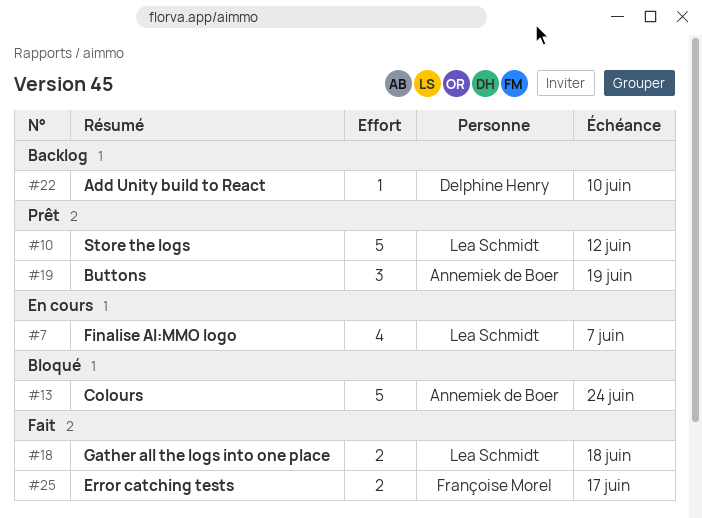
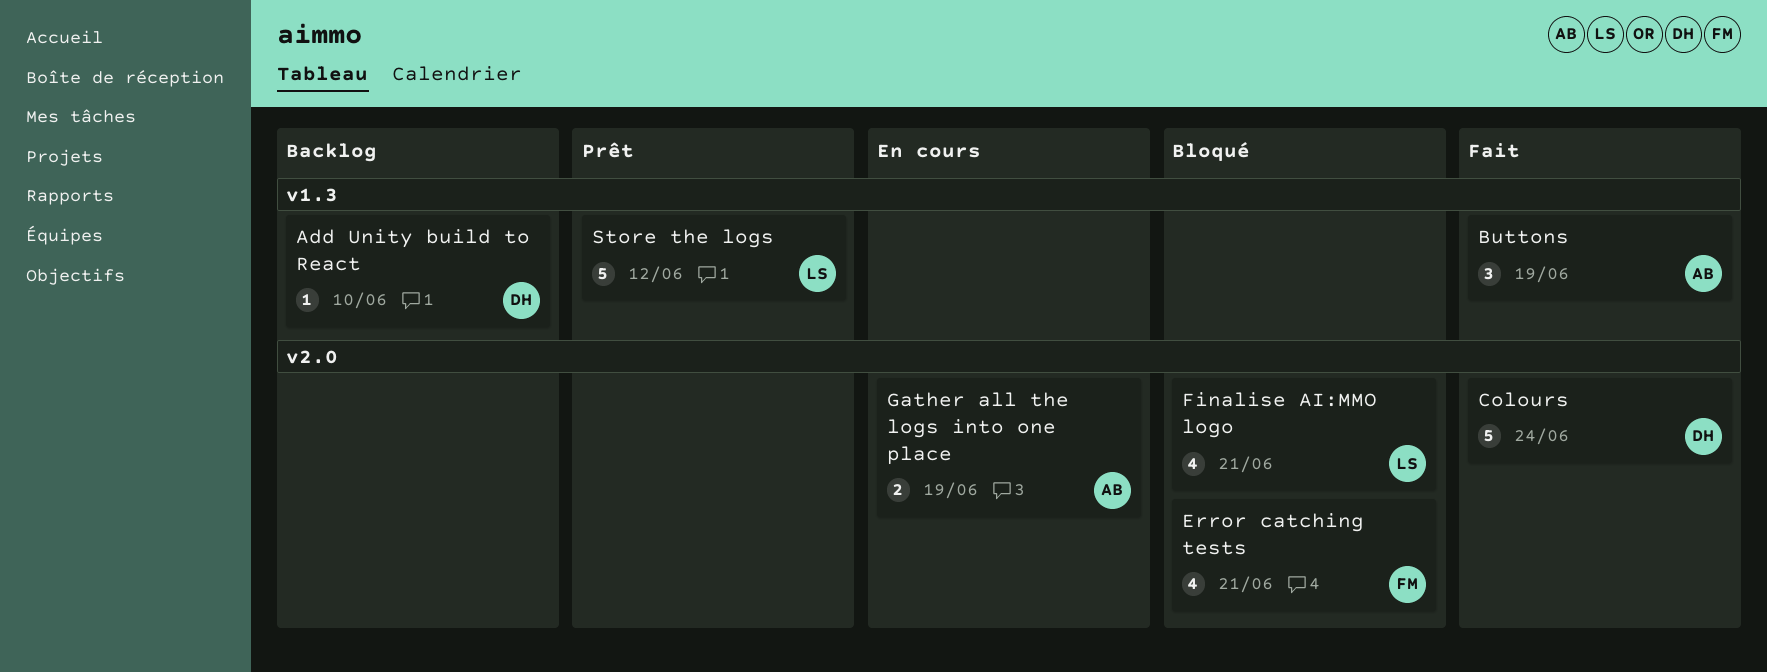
Buttons, status: Prêt -> Fait
Colours, status: Bloqué -> Fait
Colours, owner: Annemiek de Boer -> Delphine Henry
Error catching tests, status: Fait -> Bloqué
Error catching tests, estimate: 2 -> 4
Error catching tests, due: Jun 17 -> Jun 21
Finalise AI:MMO logo, status: En cours -> Bloqué
Finalise AI:MMO logo, due: Jun 7 -> Jun 21
Gather all the logs into one place, status: Fait -> En cours
Gather all the logs into one place, owner: Lea Schmidt -> Annemiek de Boer
Gather all the logs into one place, due: Jun 18 -> Jun 19

